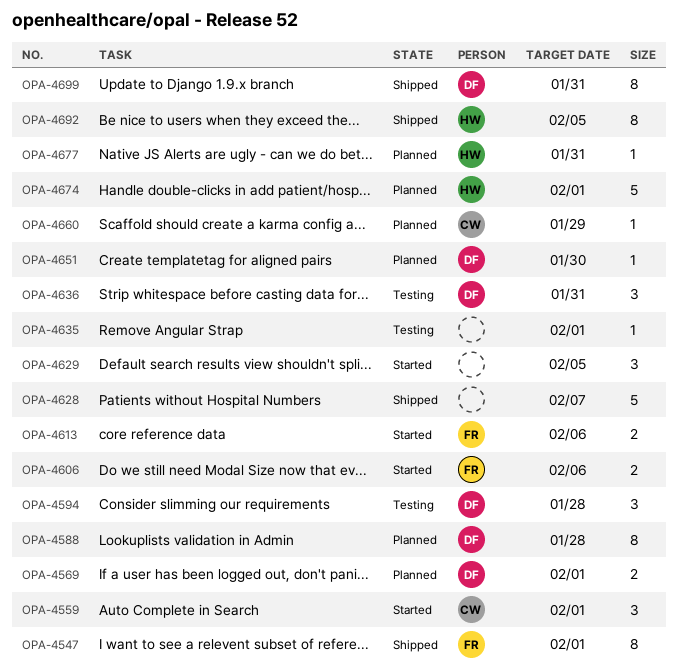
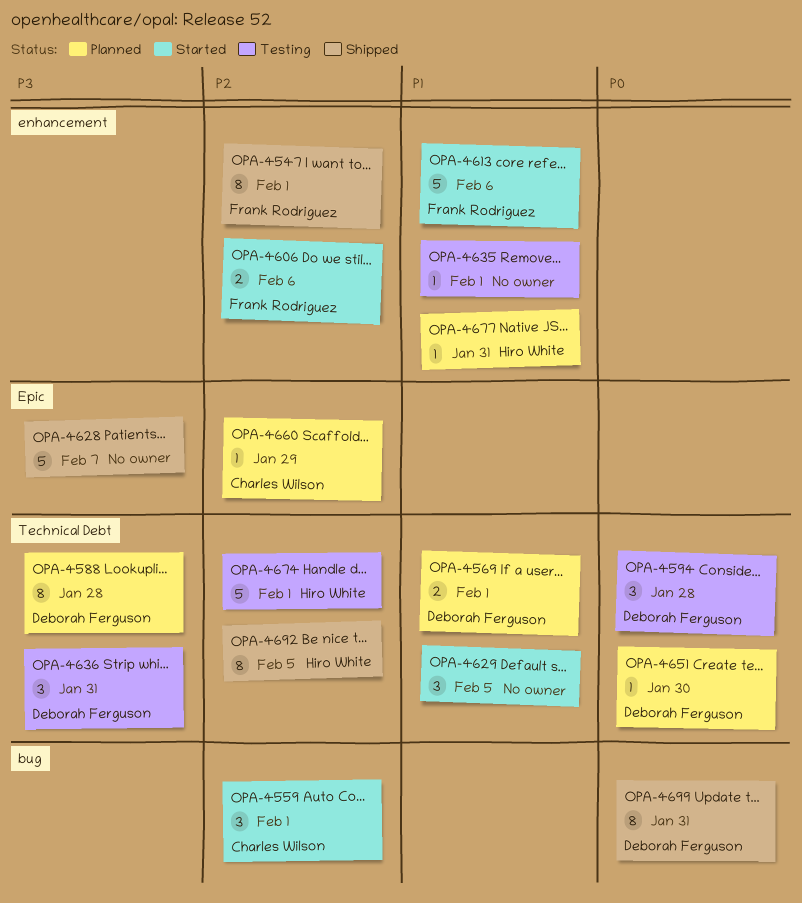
OPA-4613, estimate: 2 -> 5
OPA-4674, status: Planned -> Testing

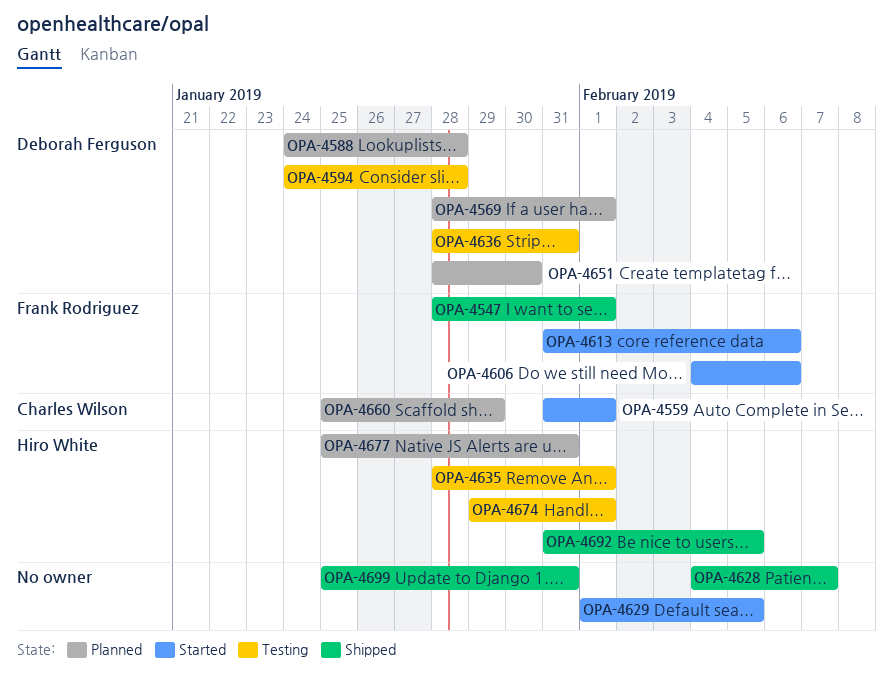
OPA-4635, owner: none -> Hiro White
OPA-4699, owner: Deborah Ferguson -> none

